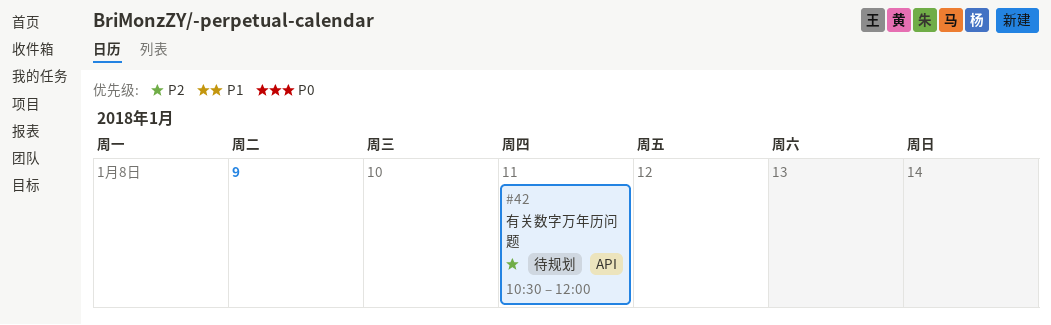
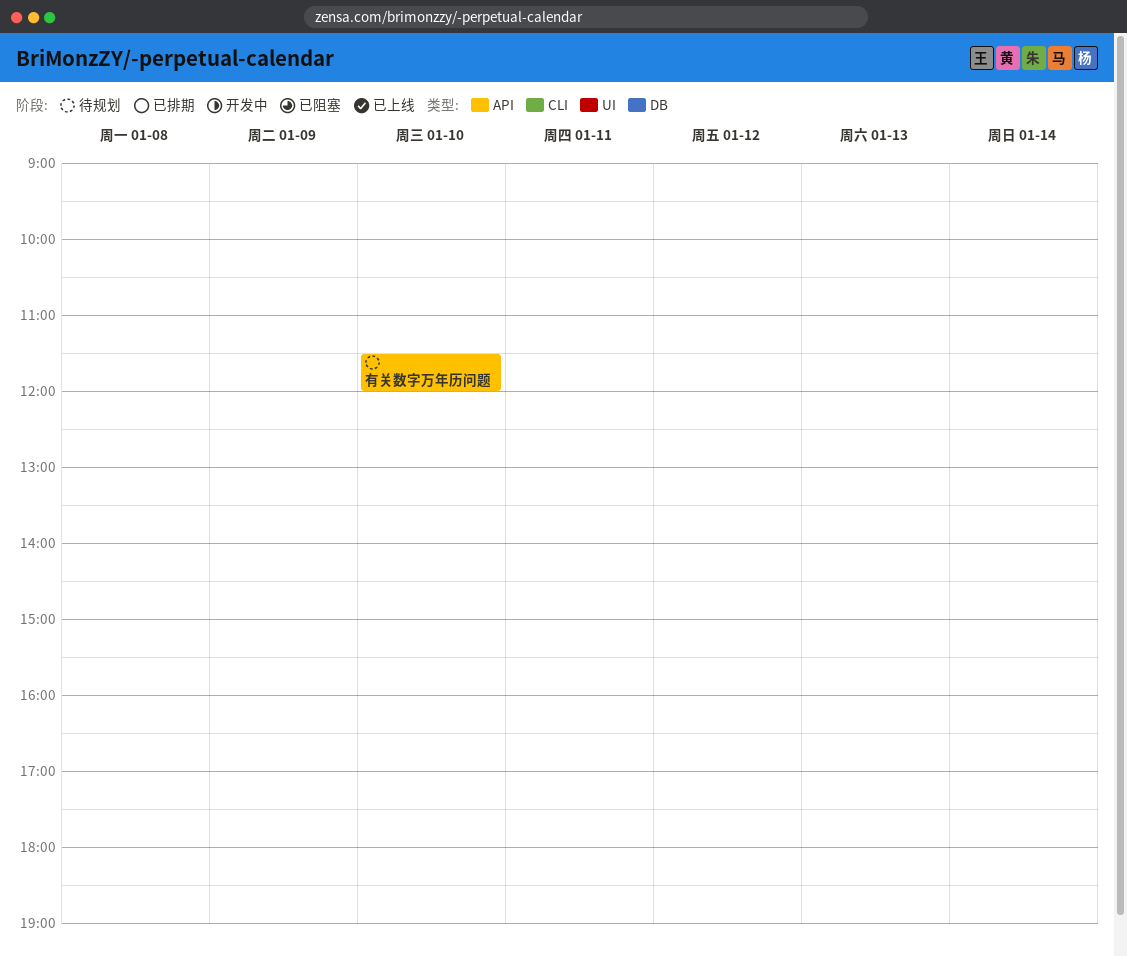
有关数字万年历问题, day: Jan 11 -> Jan 10
有关数字万年历问题, begins: 10:30 -> 11:30

